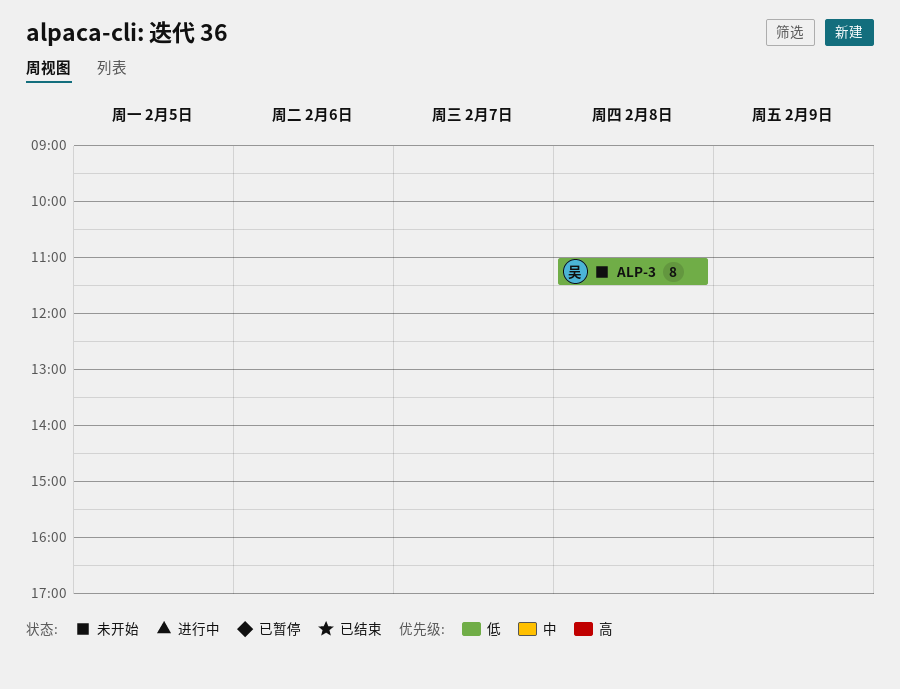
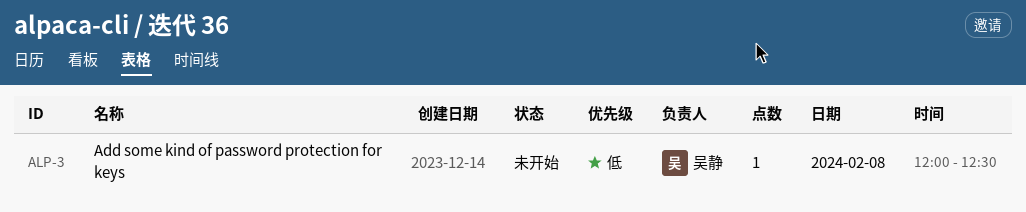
ALP-3, estimate: 8 -> 1
ALP-3, begins: 11:00 -> 12:00
ALP-3, ends: 11:30 -> 12:30

